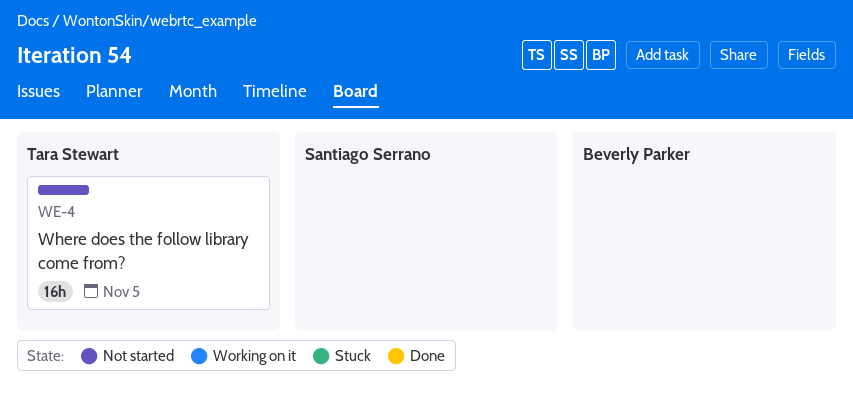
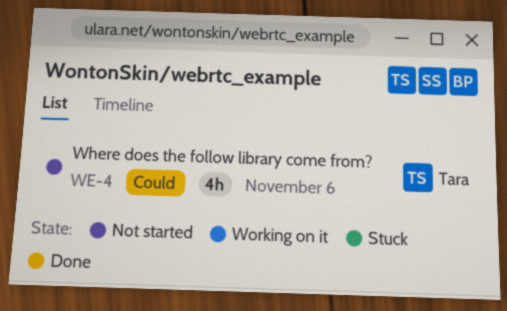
WE-4, estimate: 16h -> 4h
WE-4, due: Nov 5 -> Nov 6

